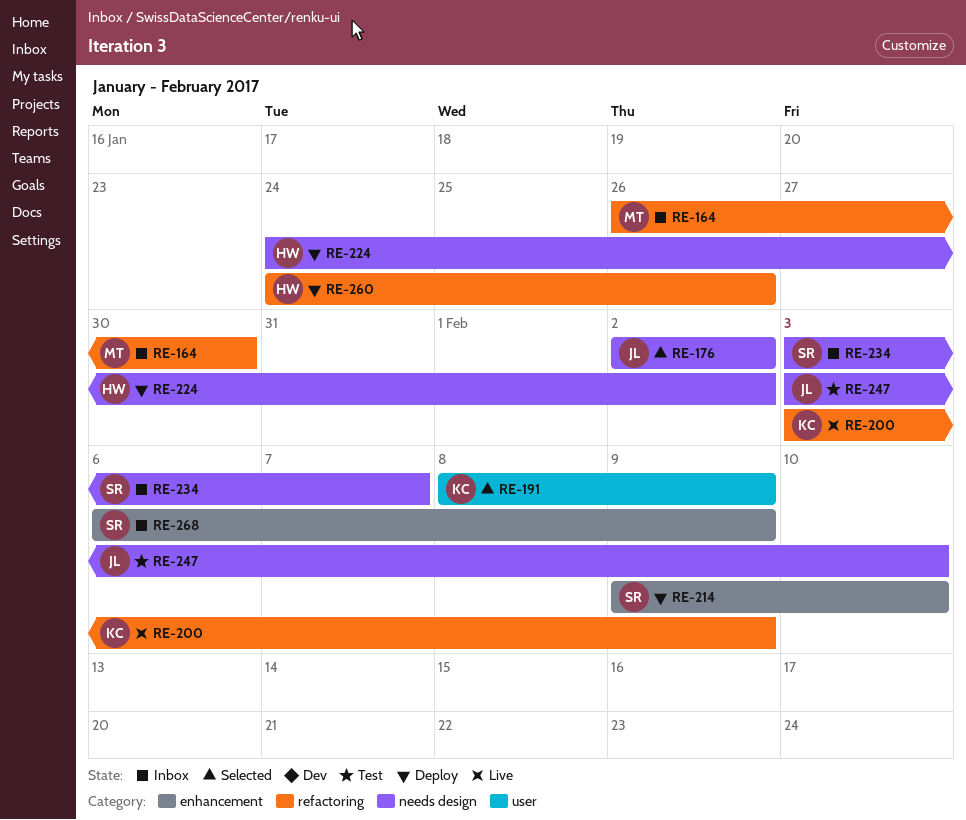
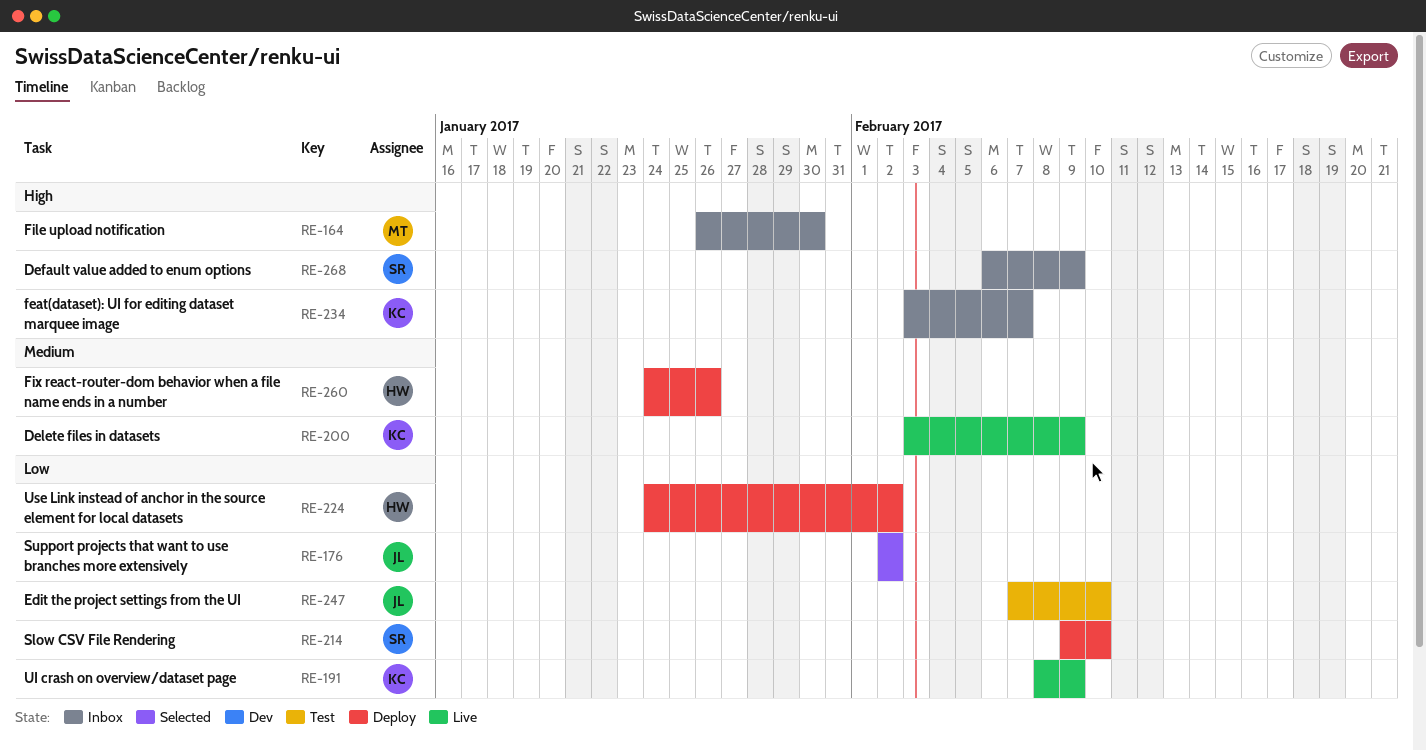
RE-191, status: Selected -> Live
RE-234, owner: SR -> KC
RE-247, start: Feb 3 -> Feb 7

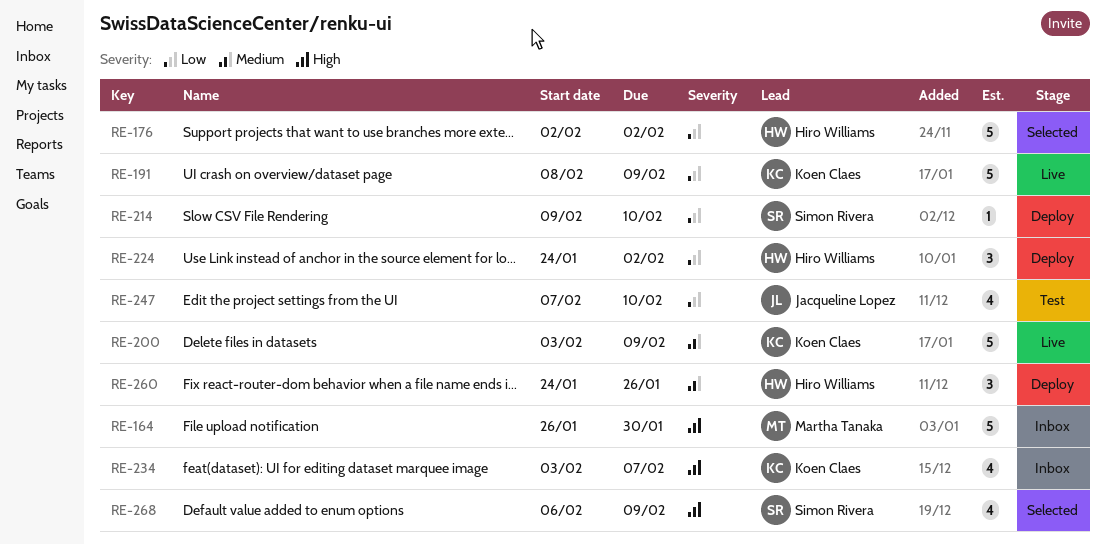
RE-176, owner: Jacqueline Lopez -> Hiro Williams
RE-268, status: Inbox -> Selected

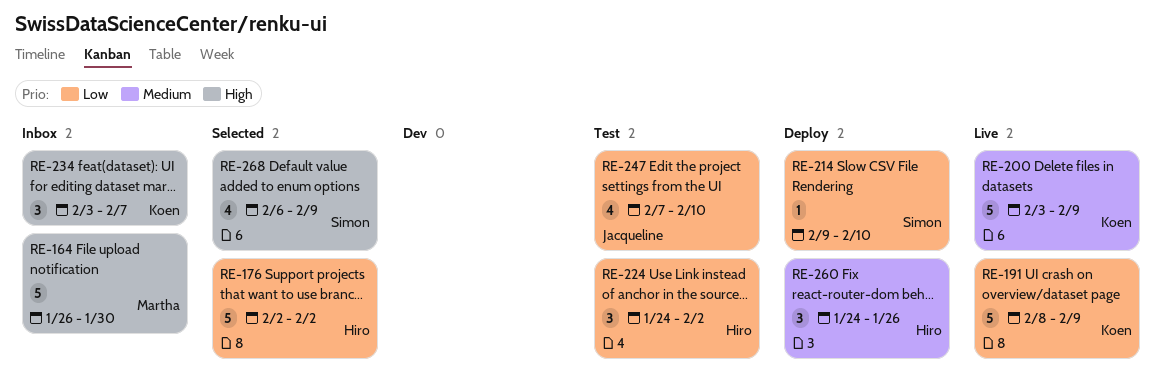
RE-224, status: Deploy -> Test
RE-234, estimate: 4 -> 3

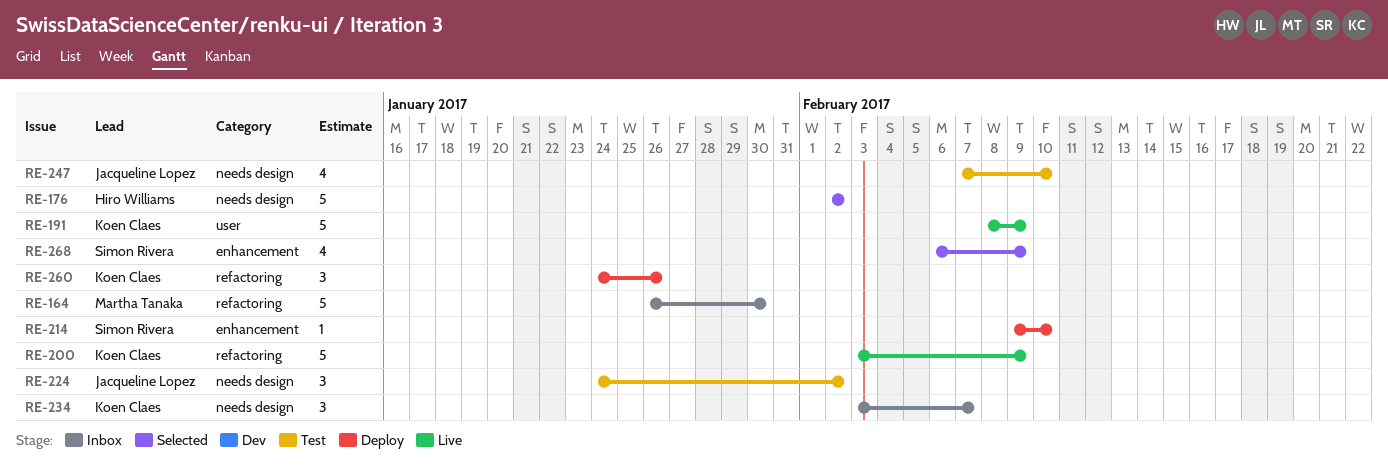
RE-224, owner: Hiro Williams -> Jacqueline Lopez
RE-260, owner: Hiro Williams -> Koen Claes

